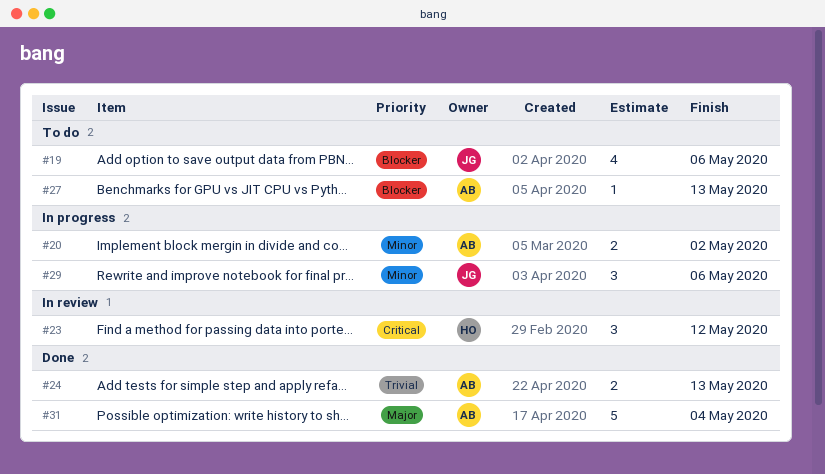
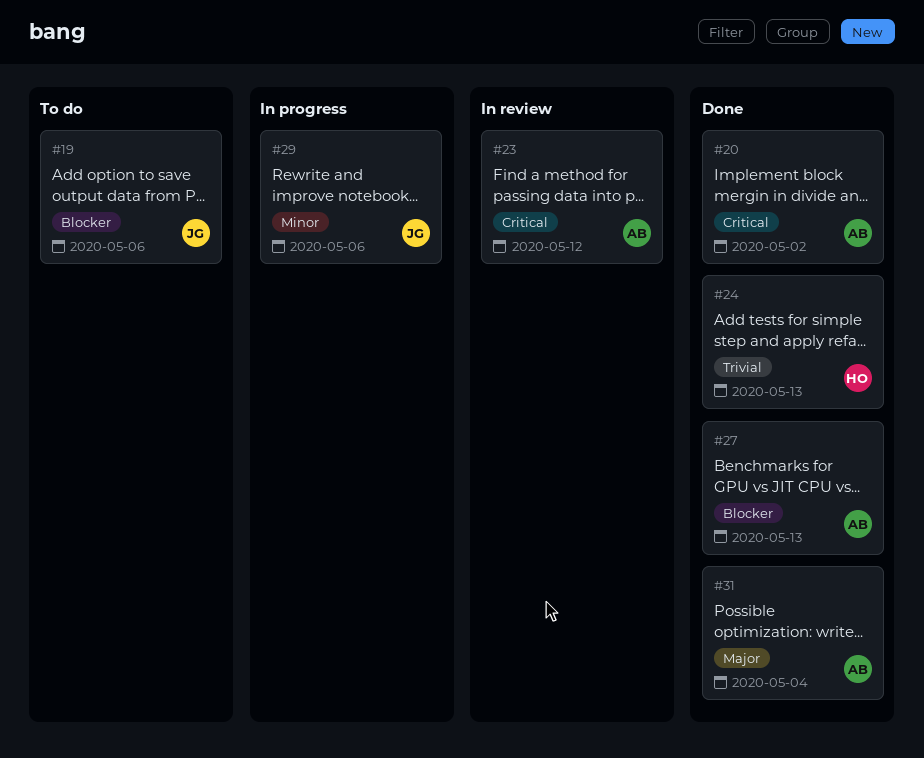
#20, status: In progress -> Done
#20, priority: Minor -> Critical
#23, owner: HO -> AB
#24, owner: AB -> HO
#27, status: To do -> Done

